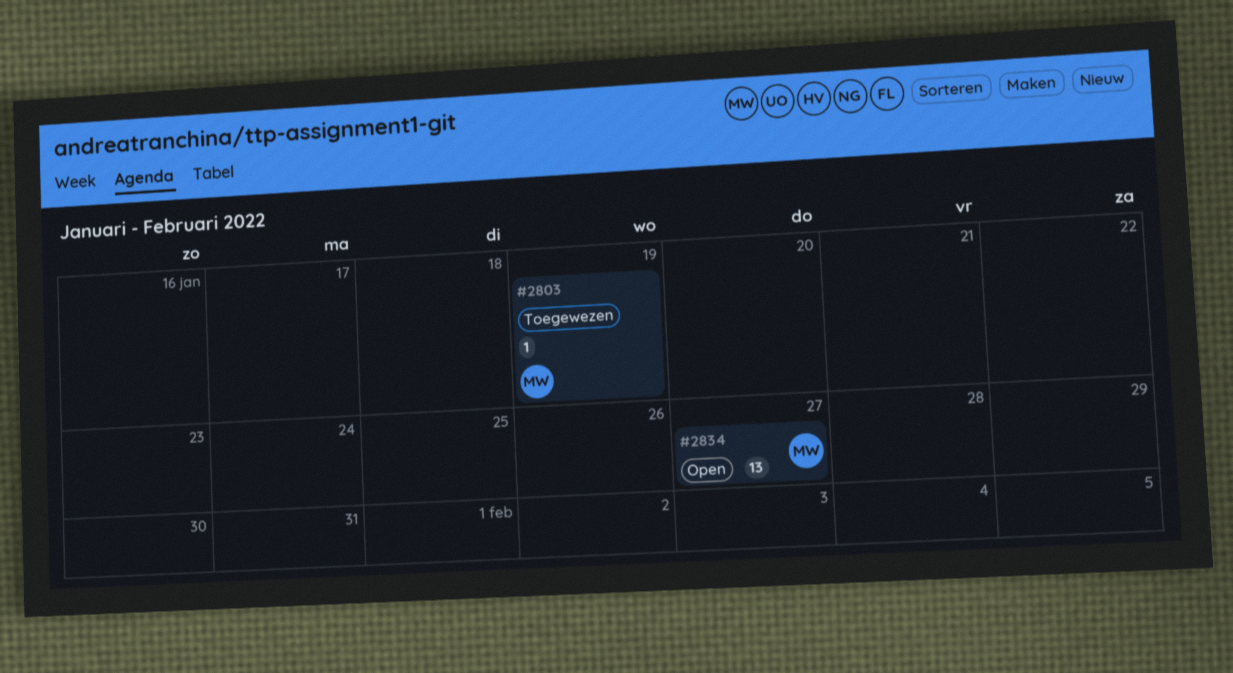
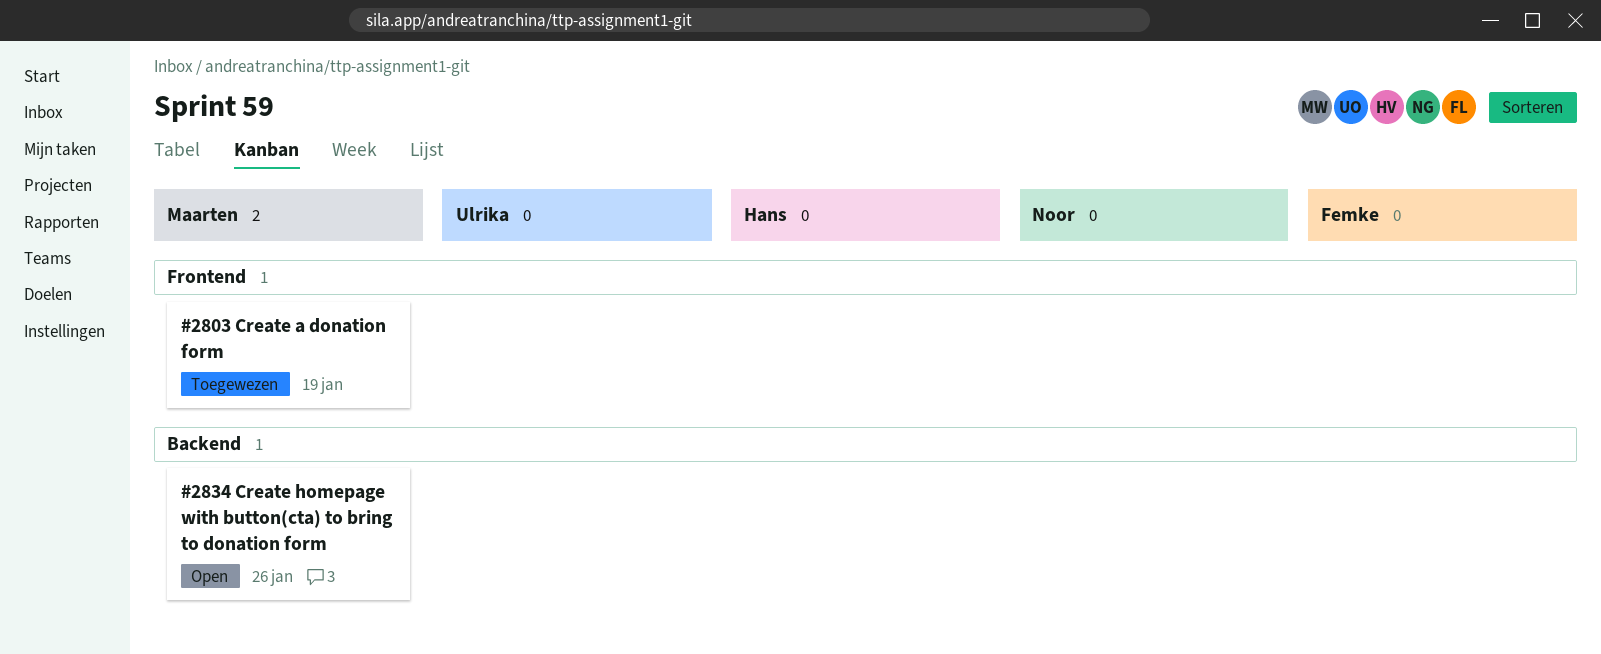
#2834, due: Jan 27 -> Jan 26

